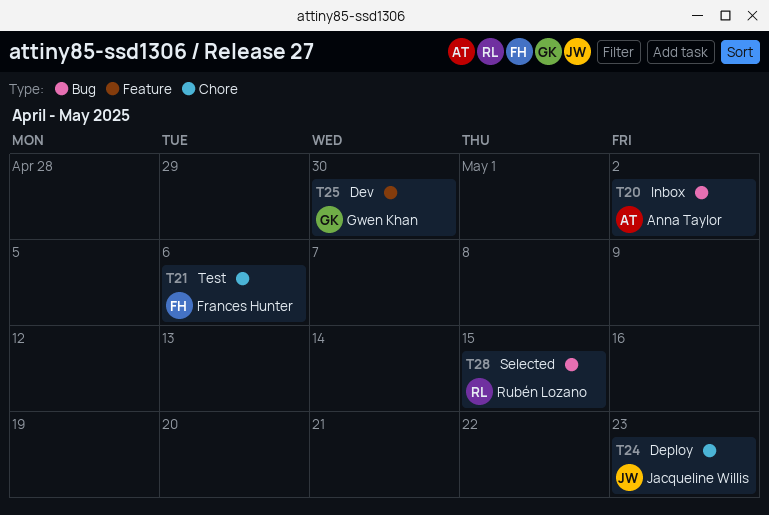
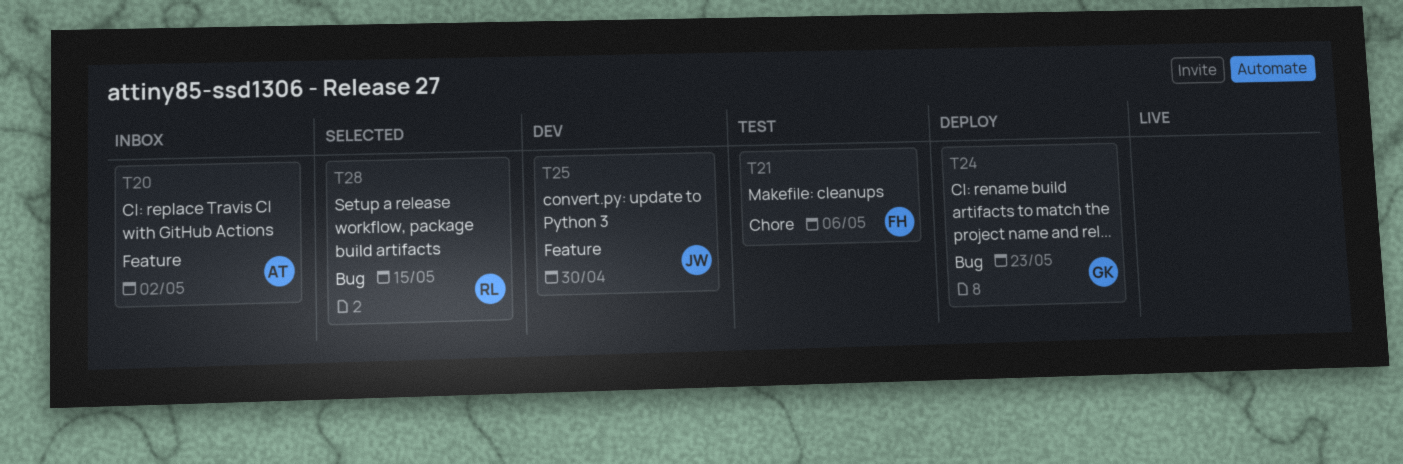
T20, label: Bug -> Feature
T24, owner: Jacqueline Willis -> Gwen Khan
T24, label: Chore -> Bug
T25, owner: Gwen Khan -> Jacqueline Willis

